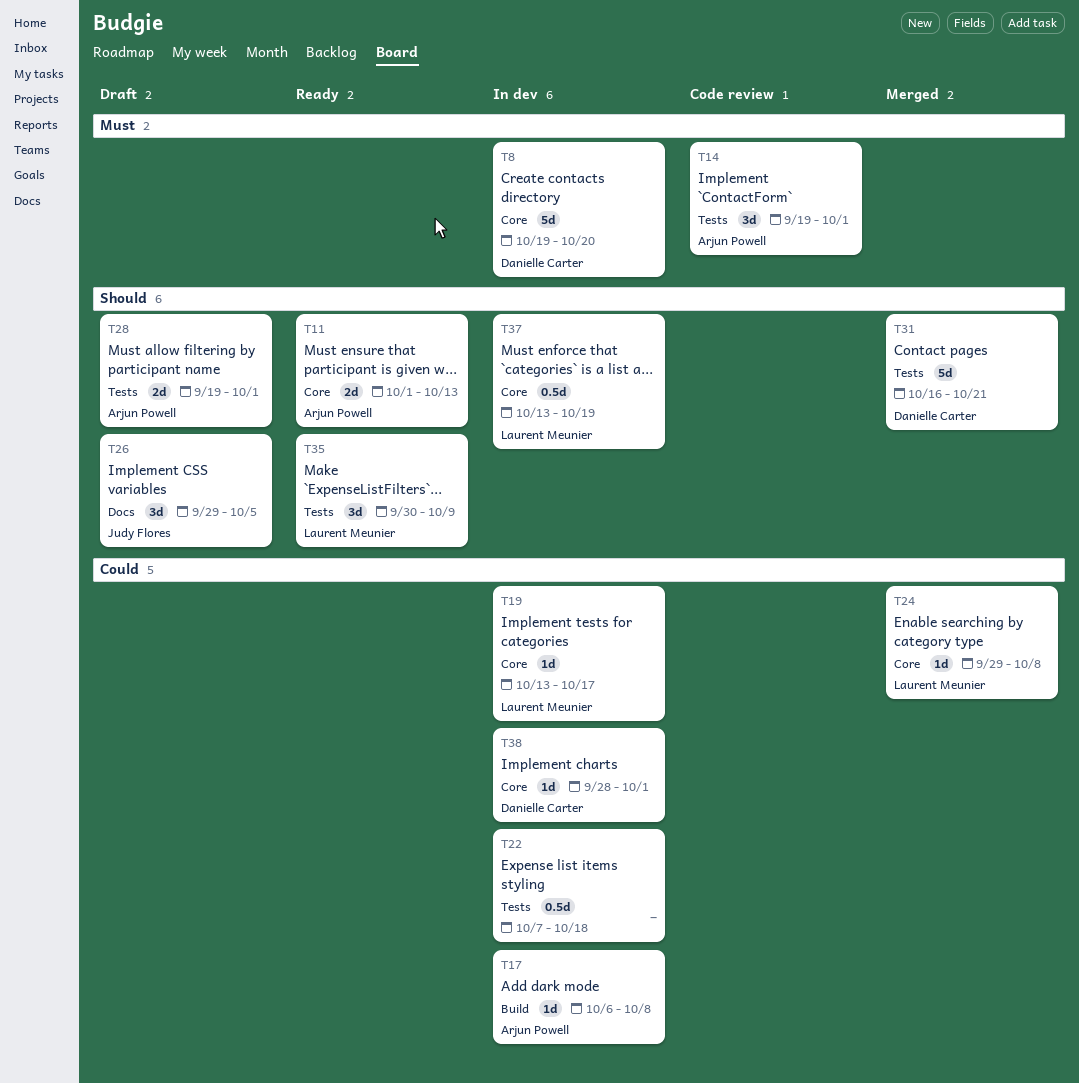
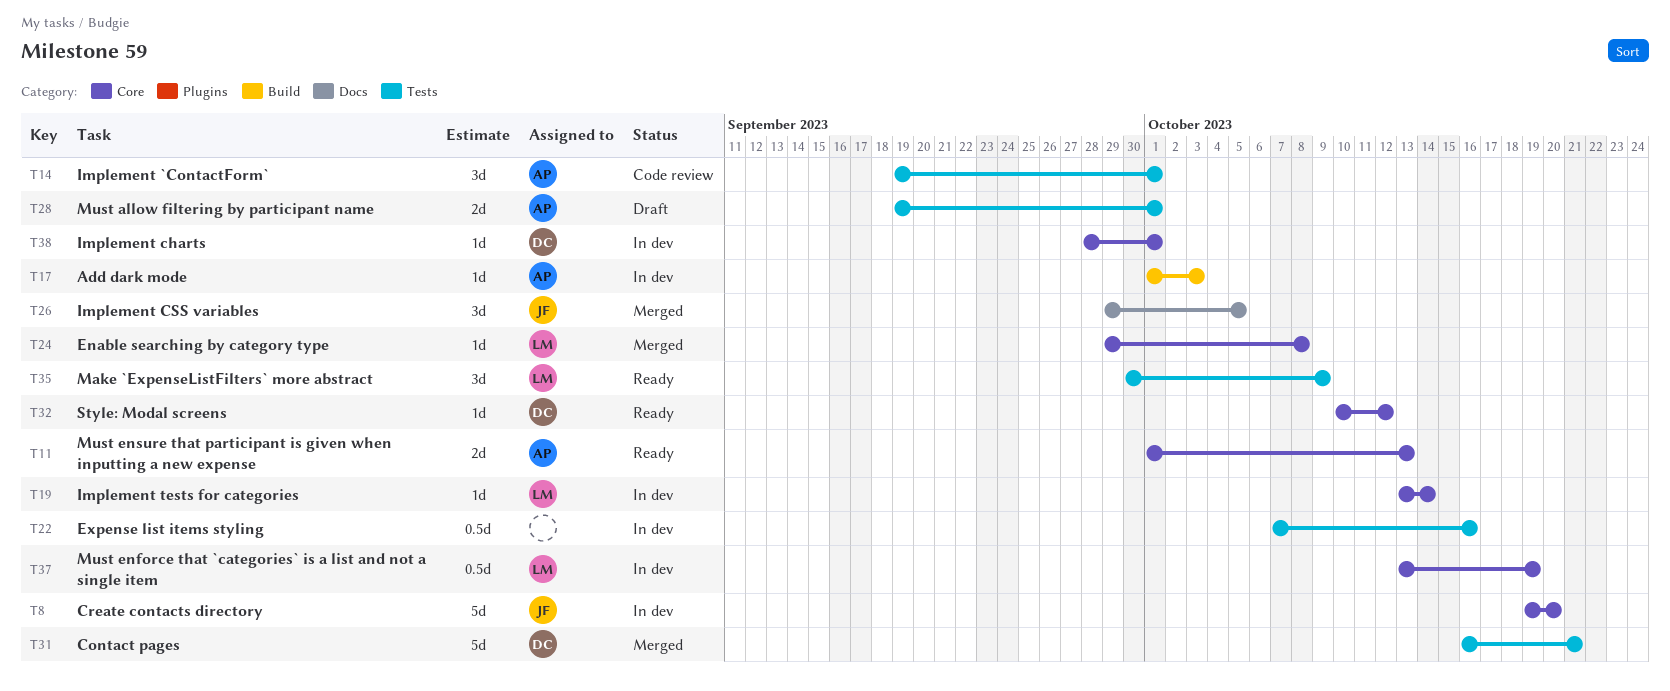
T8, owner: Danielle Carter -> Judy Flores
T17, start: Oct 6 -> Oct 1
T17, due: Oct 8 -> Oct 3
T19, due: Oct 17 -> Oct 14
T22, due: Oct 18 -> Oct 16
T26, status: Draft -> Merged
T32: none -> present

